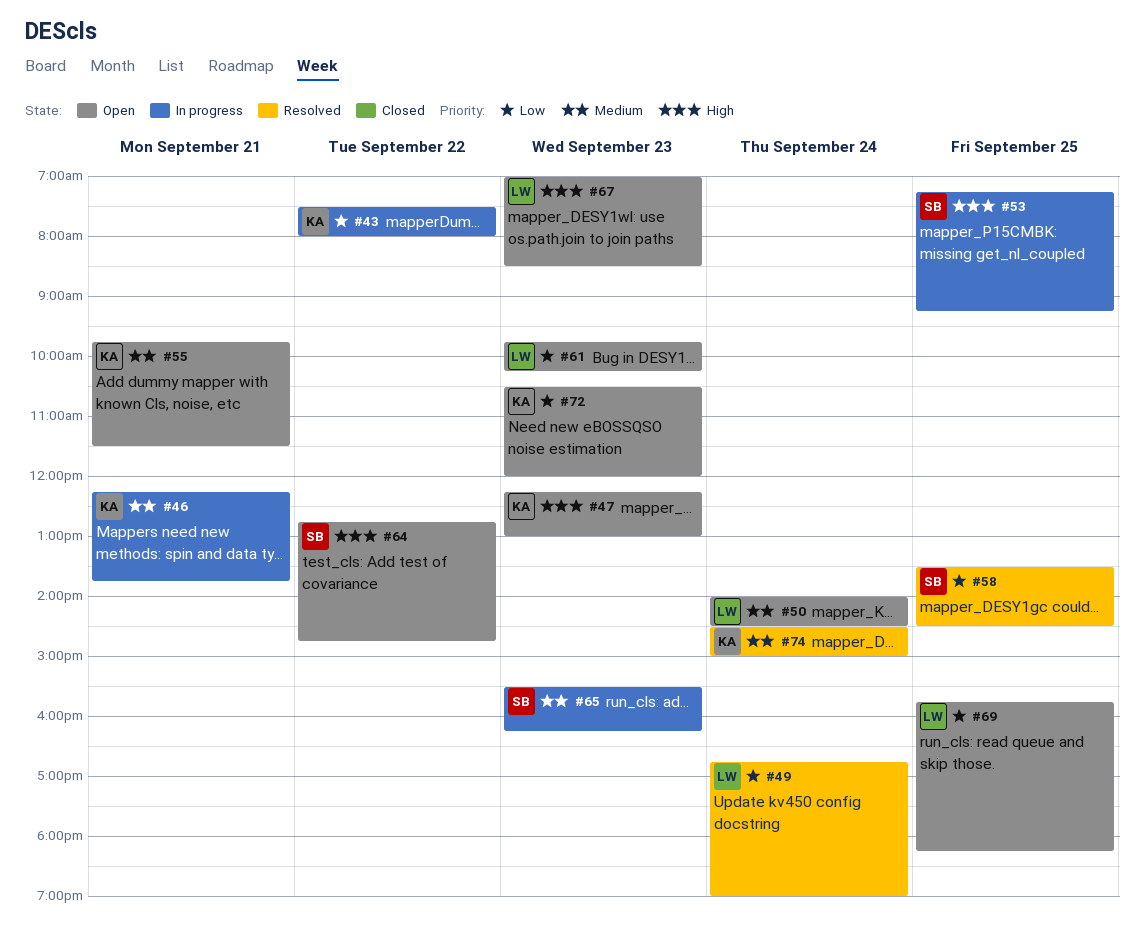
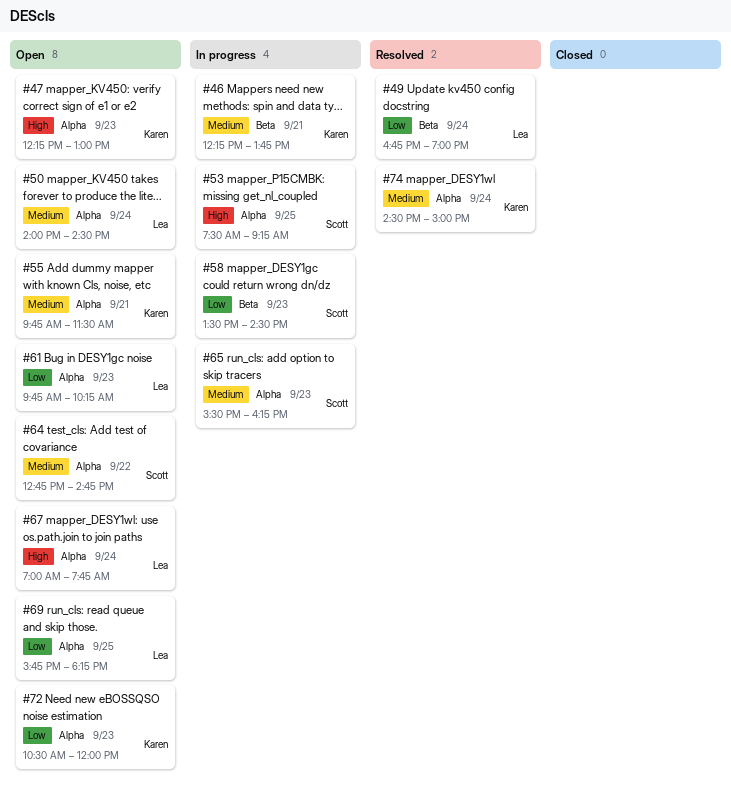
#43: present -> none
#53, begins: 07:15 -> 07:30
#58, status: Resolved -> In progress
#58, day: Sep 25 -> Sep 23
#64, priority: High -> Medium
#67, day: Sep 23 -> Sep 24
#67, ends: 08:30 -> 07:45

